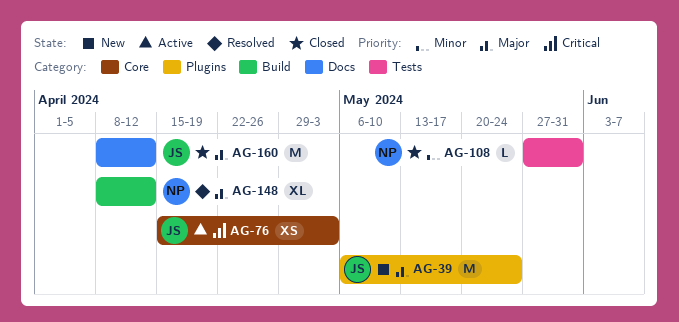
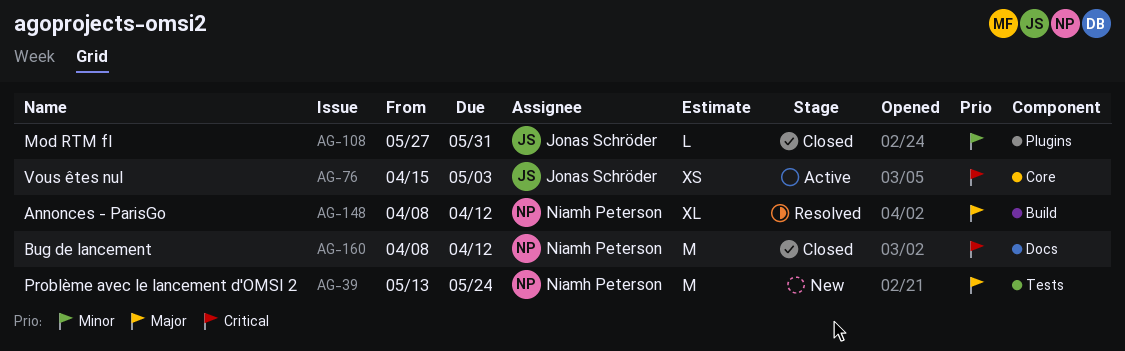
AG-39, owner: Jonas Schröder -> Niamh Peterson
AG-39, label: Plugins -> Tests
AG-39, start: May 6 -> May 13
AG-108, owner: Niamh Peterson -> Jonas Schröder
AG-108, label: Tests -> Plugins
AG-160, owner: Jonas Schröder -> Niamh Peterson
AG-160, priority: Major -> Critical

